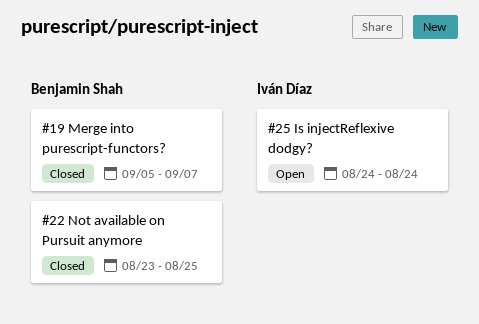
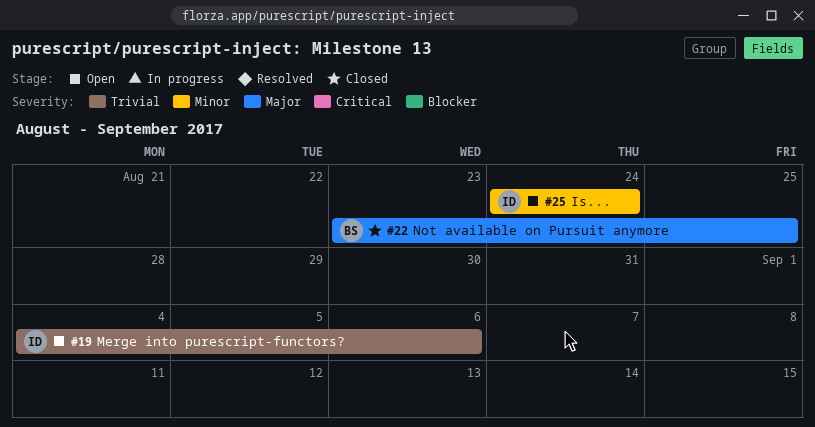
#19, status: Closed -> Open
#19, owner: Benjamin Shah -> Iván Díaz
#19, start: Sep 5 -> Sep 4
#19, due: Sep 7 -> Sep 6

